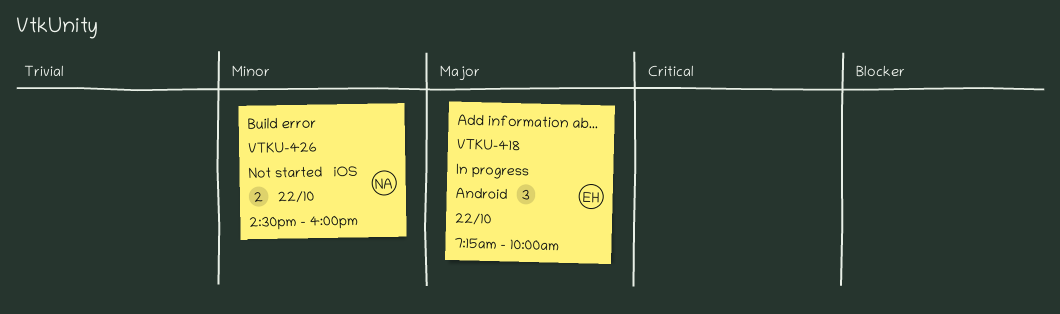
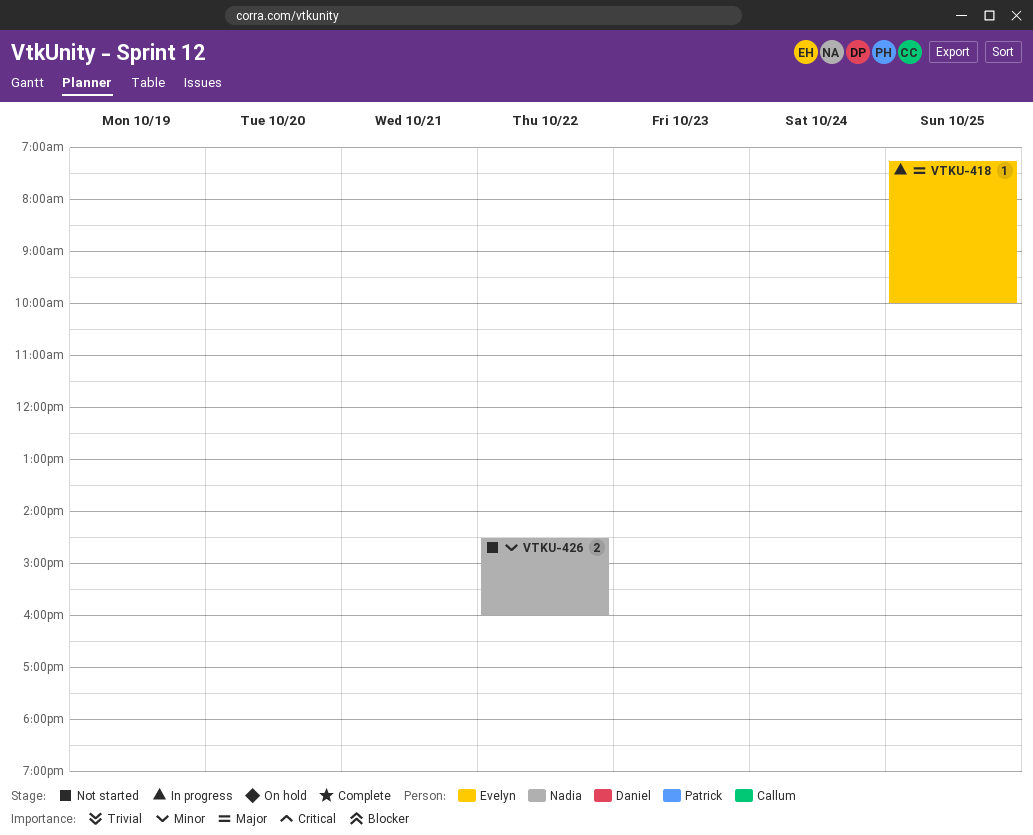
VTKU-418, estimate: 3 -> 1
VTKU-418, day: Oct 22 -> Oct 25

